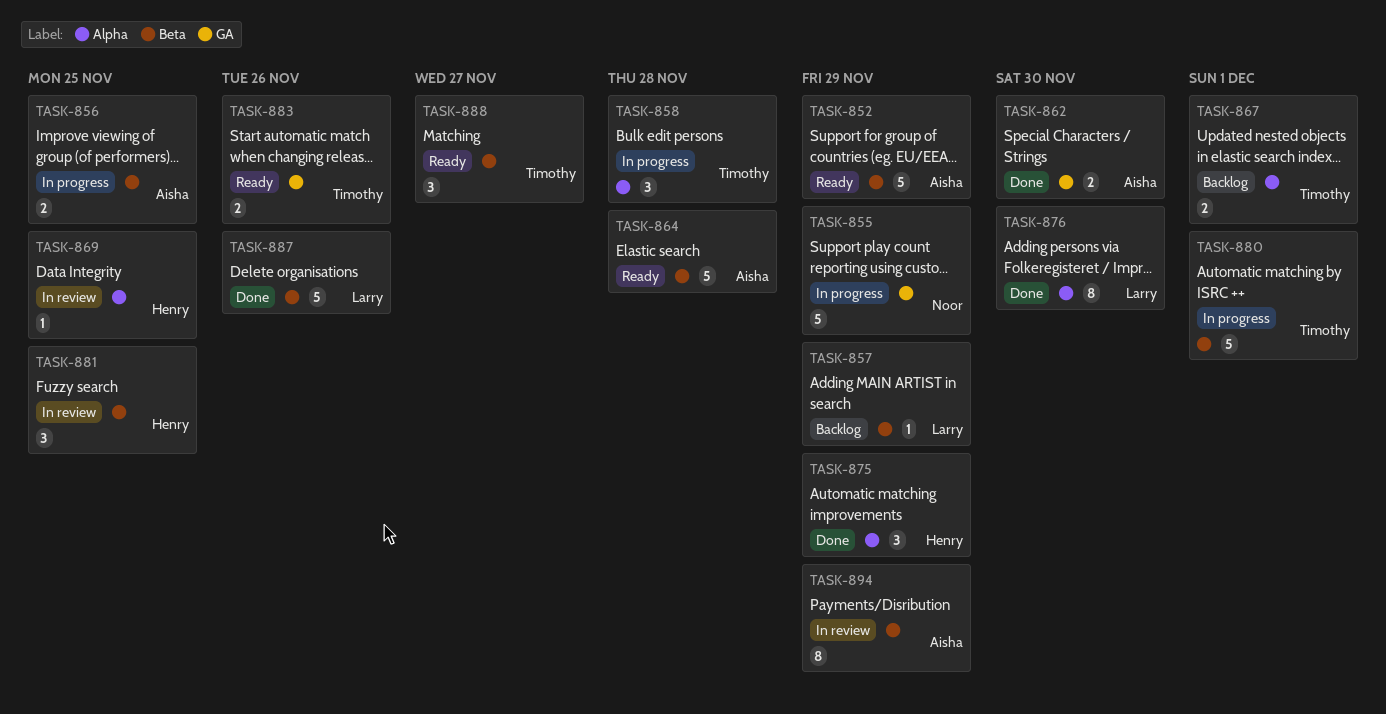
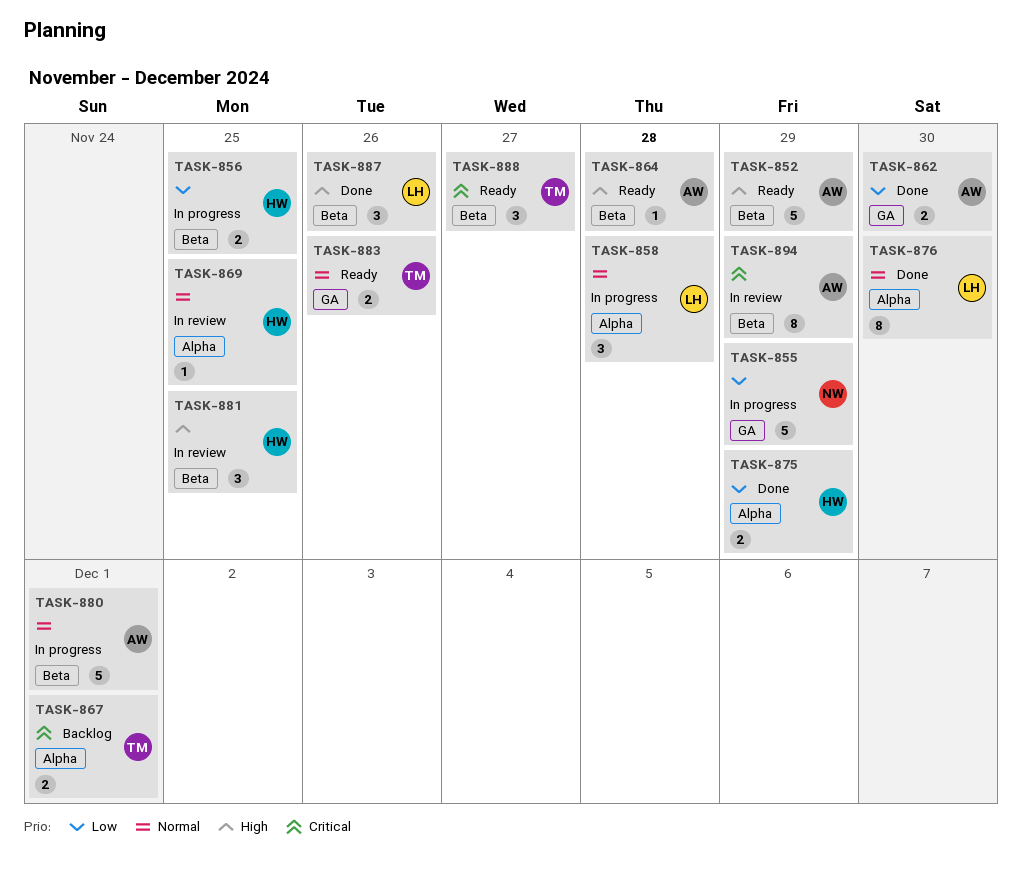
TASK-856, owner: Aisha -> Henry
TASK-857: present -> none
TASK-858, owner: Timothy -> Larry
TASK-864, estimate: 5 -> 1
TASK-875, estimate: 3 -> 2
TASK-880, owner: Timothy -> Aisha
TASK-887, estimate: 5 -> 3

